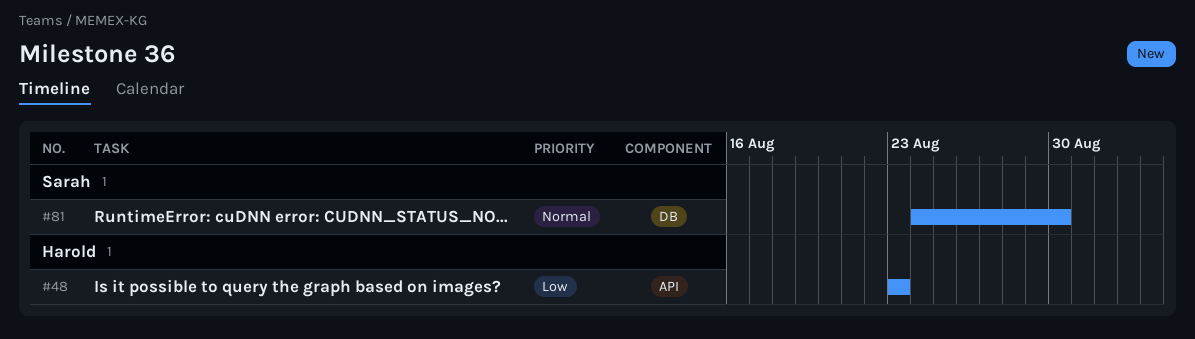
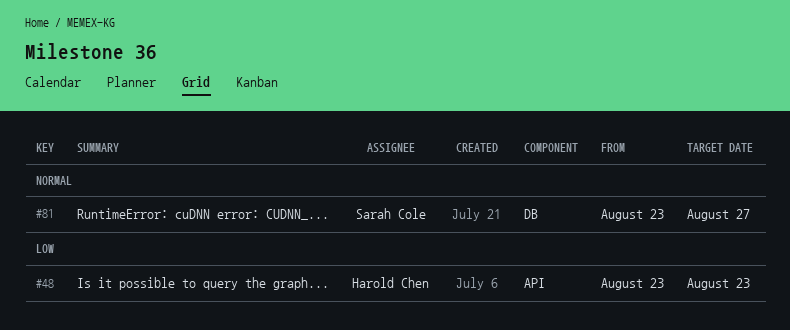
#81, start: Aug 24 -> Aug 23
#81, due: Aug 30 -> Aug 27

